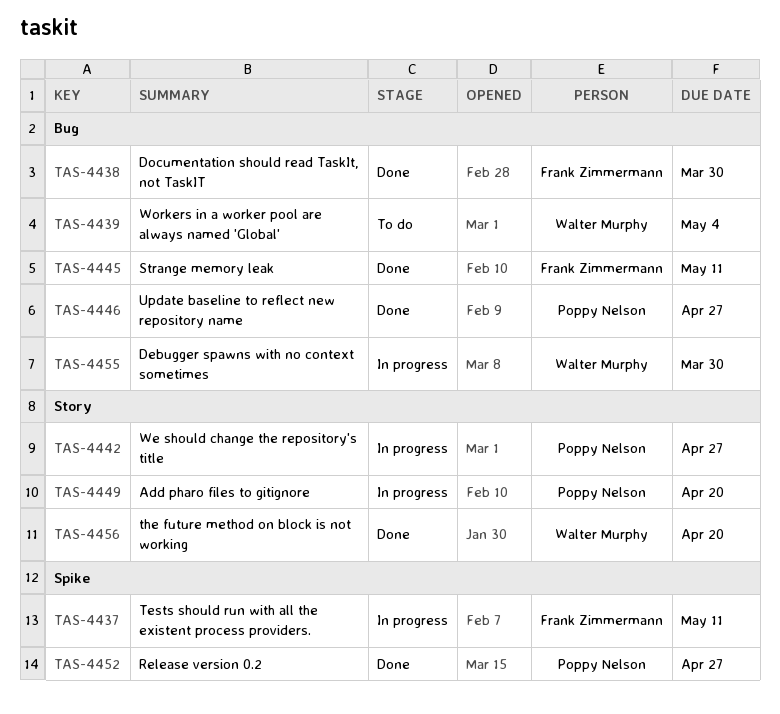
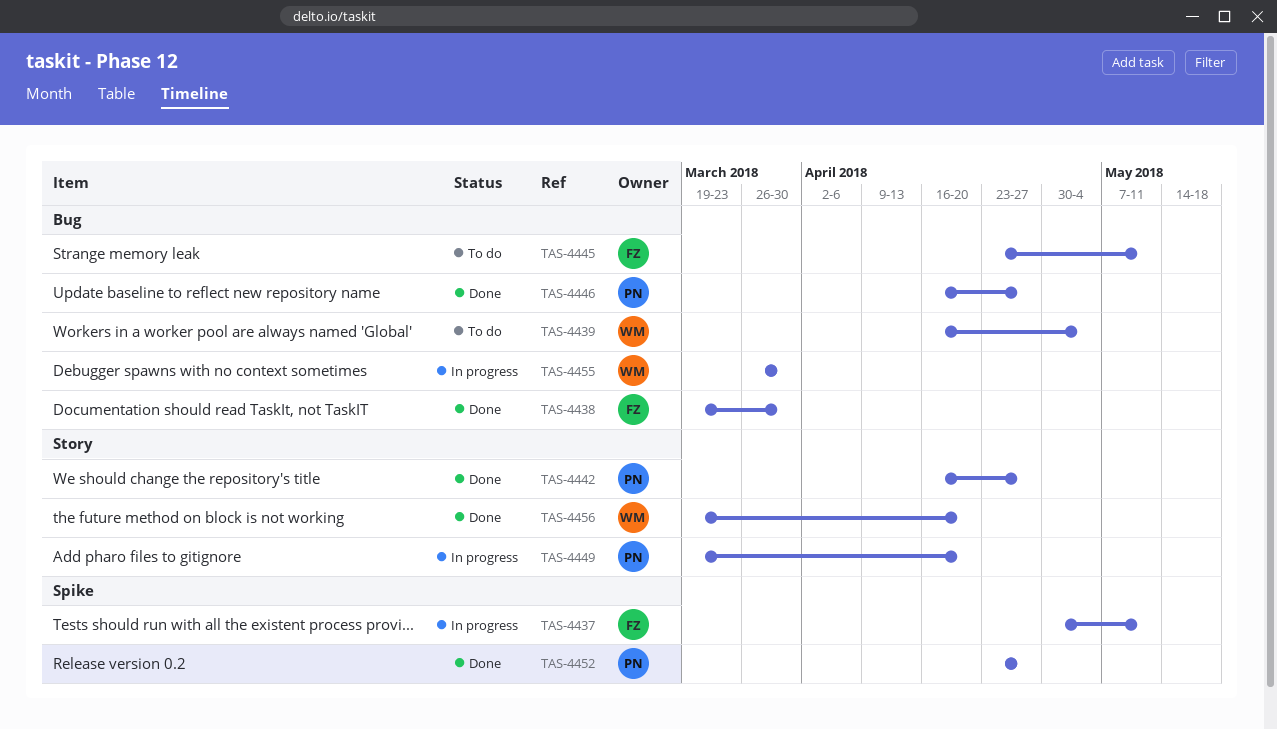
TAS-4442, status: In progress -> Done
TAS-4445, status: Done -> To do

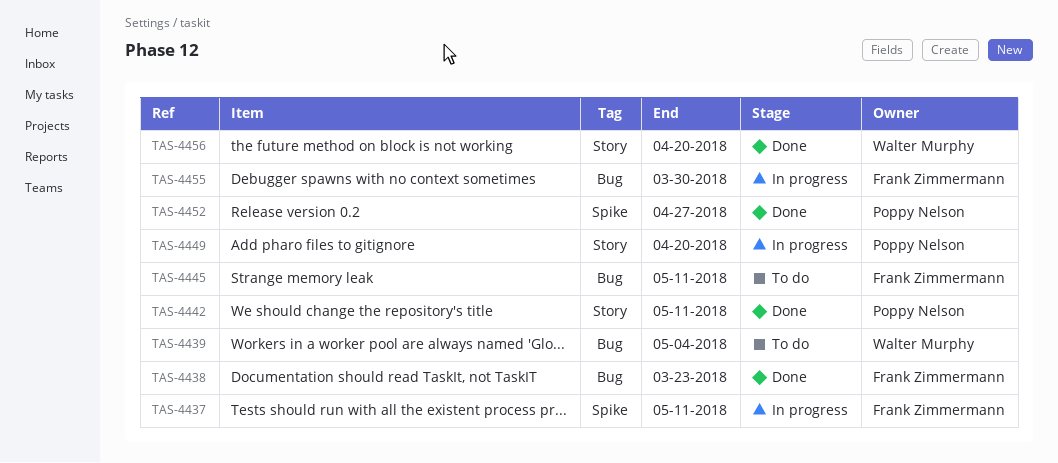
TAS-4438, due: Mar 30 -> Mar 23
TAS-4442, due: Apr 27 -> May 11
TAS-4446: present -> none
TAS-4455, owner: Walter Murphy -> Frank Zimmermann

